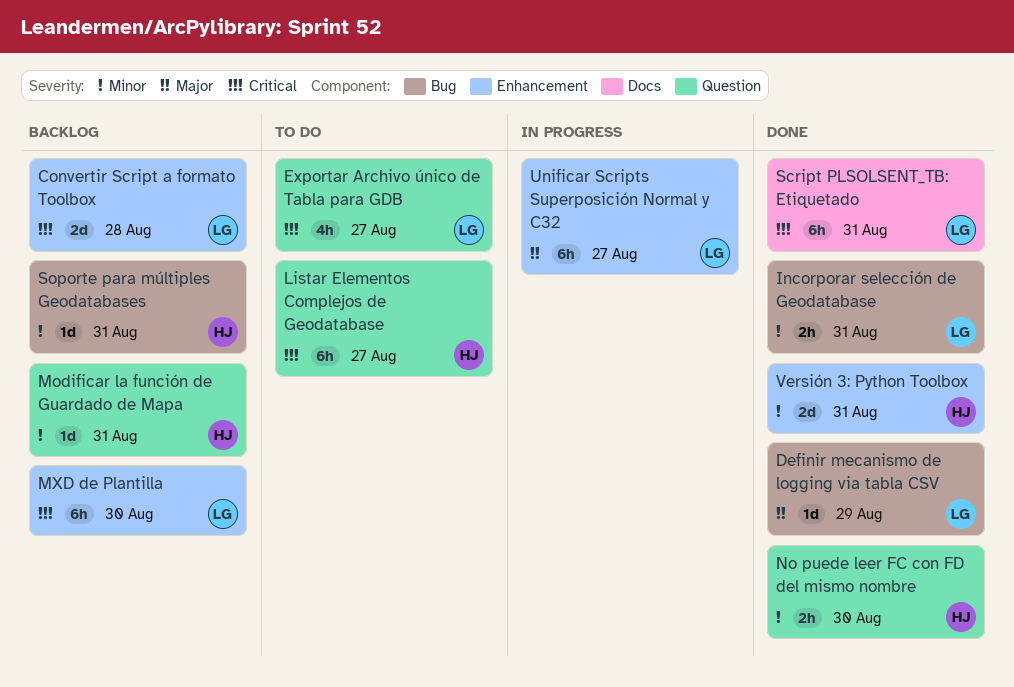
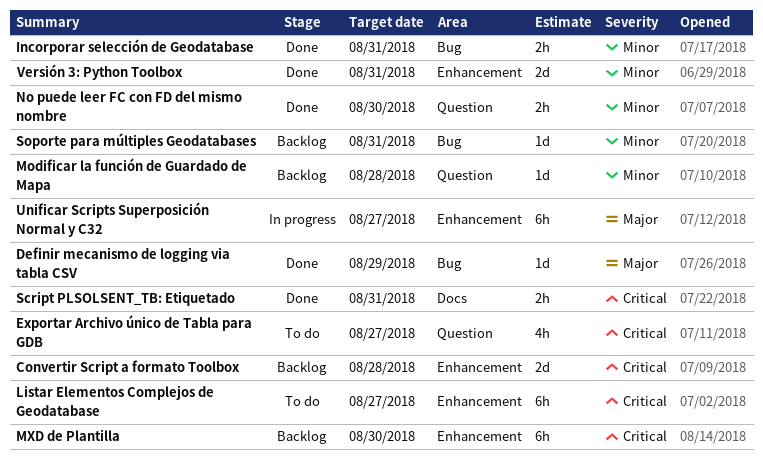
Listar Elementos Complejos de Geodatabase, label: Question -> Enhancement
Modificar la función de Guardado de Mapa, due: Aug 31 -> Aug 28
Script PLSOLSENT_TB: Etiquetado, estimate: 6h -> 2h

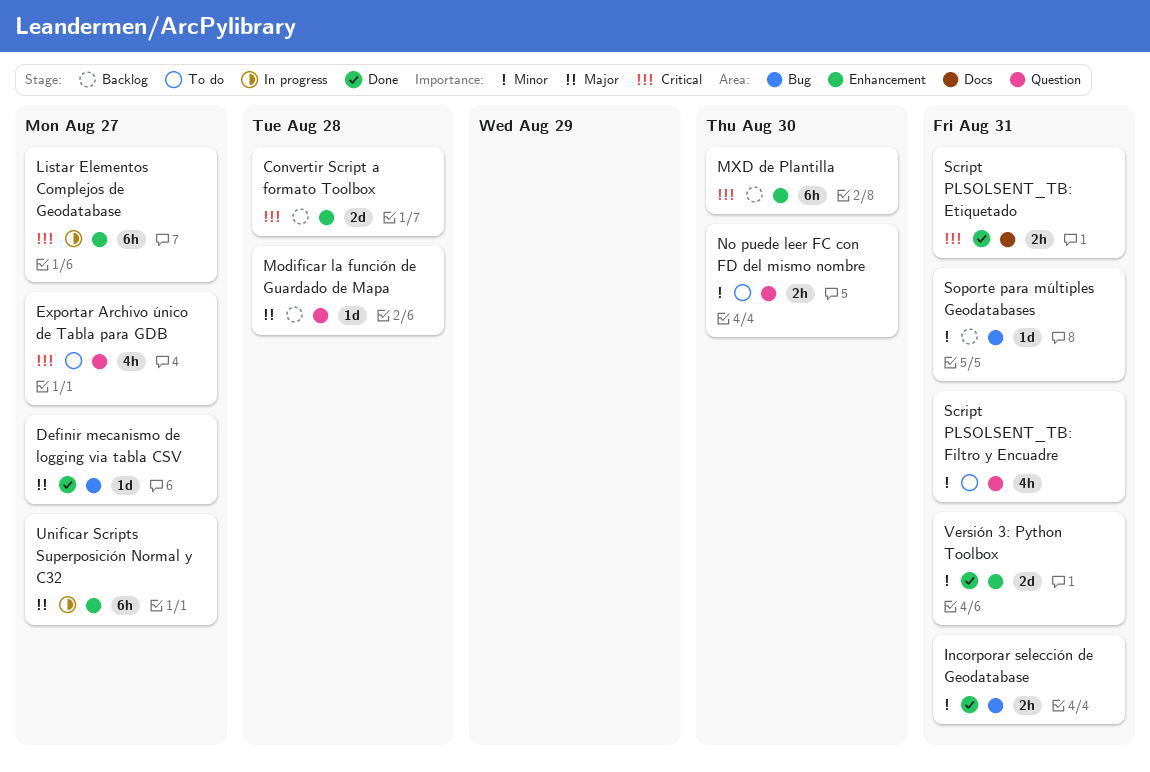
Definir mecanismo de logging via tabla CSV, due: Aug 29 -> Aug 27
Listar Elementos Complejos de Geodatabase, status: To do -> In progress
Modificar la función de Guardado de Mapa, priority: Minor -> Major
No puede leer FC con FD del mismo nombre, status: Done -> To do
Script PLSOLSENT_TB: Filtro y Encuadre: none -> present

